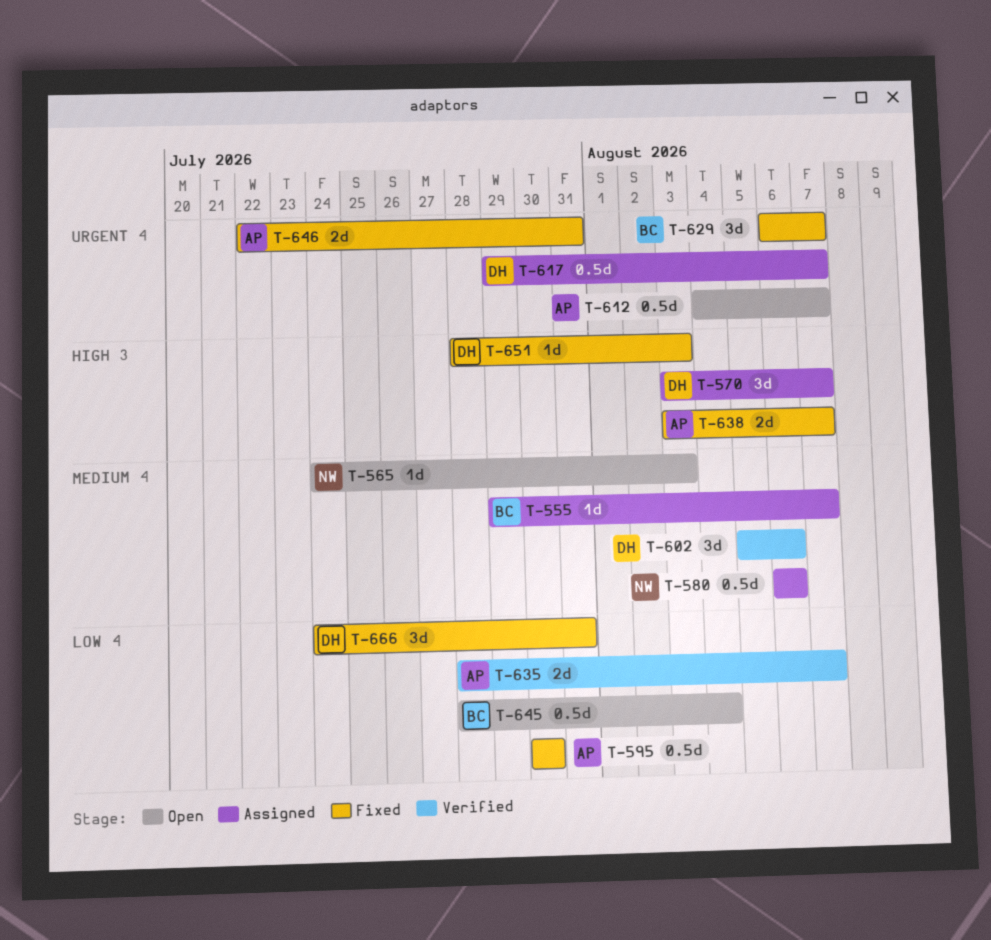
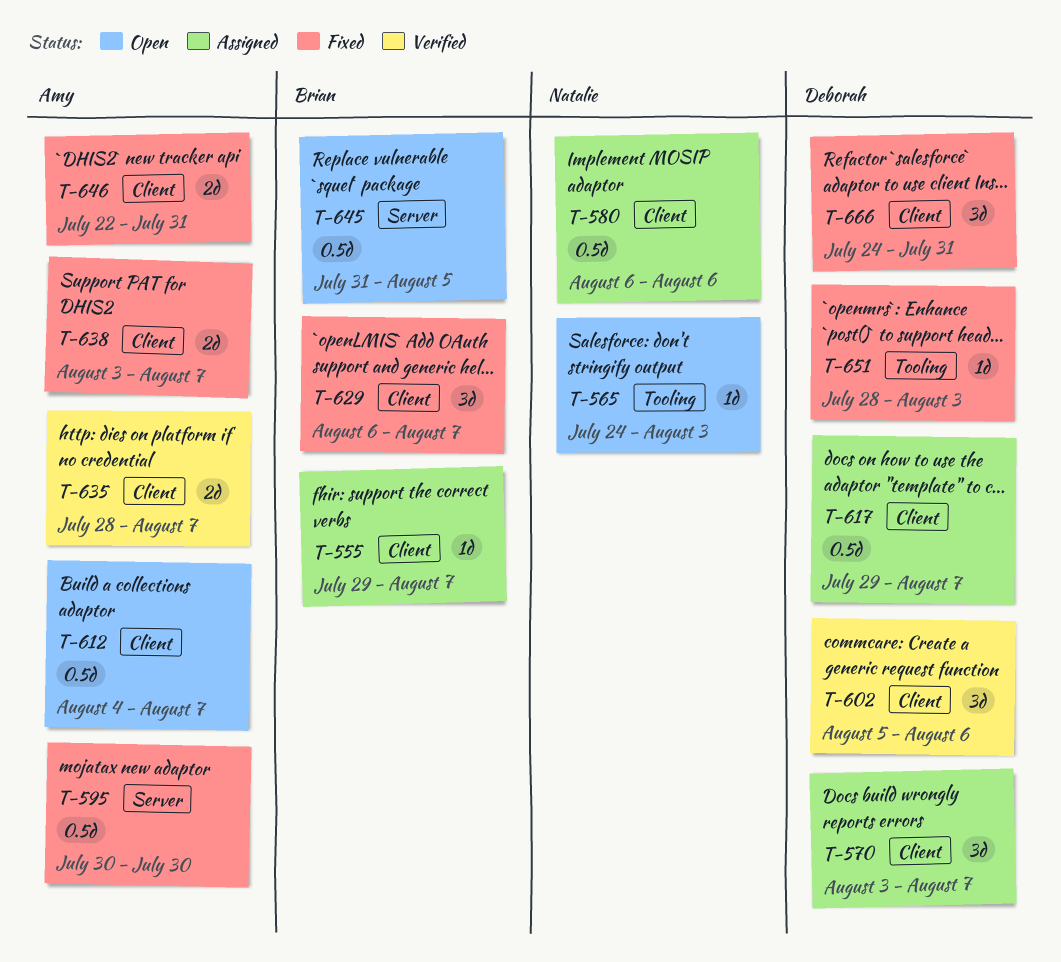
T-645, start: Jul 28 -> Jul 31
T-645, due: Aug 4 -> Aug 5

